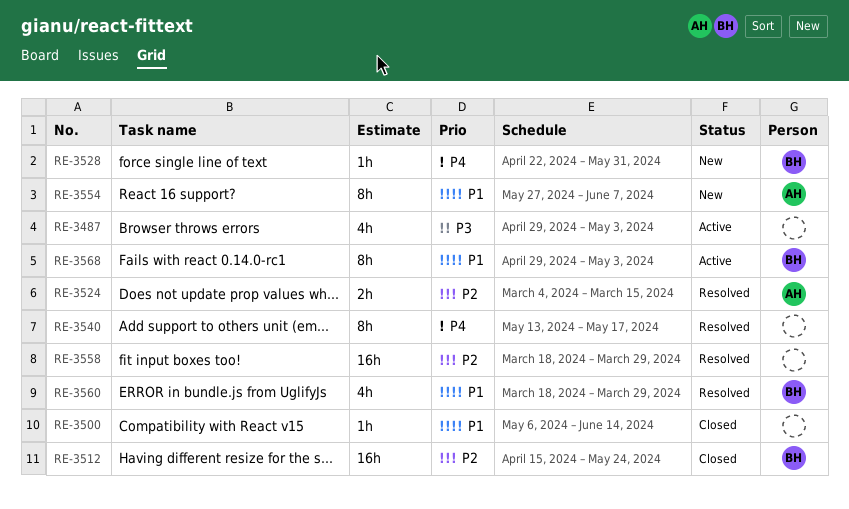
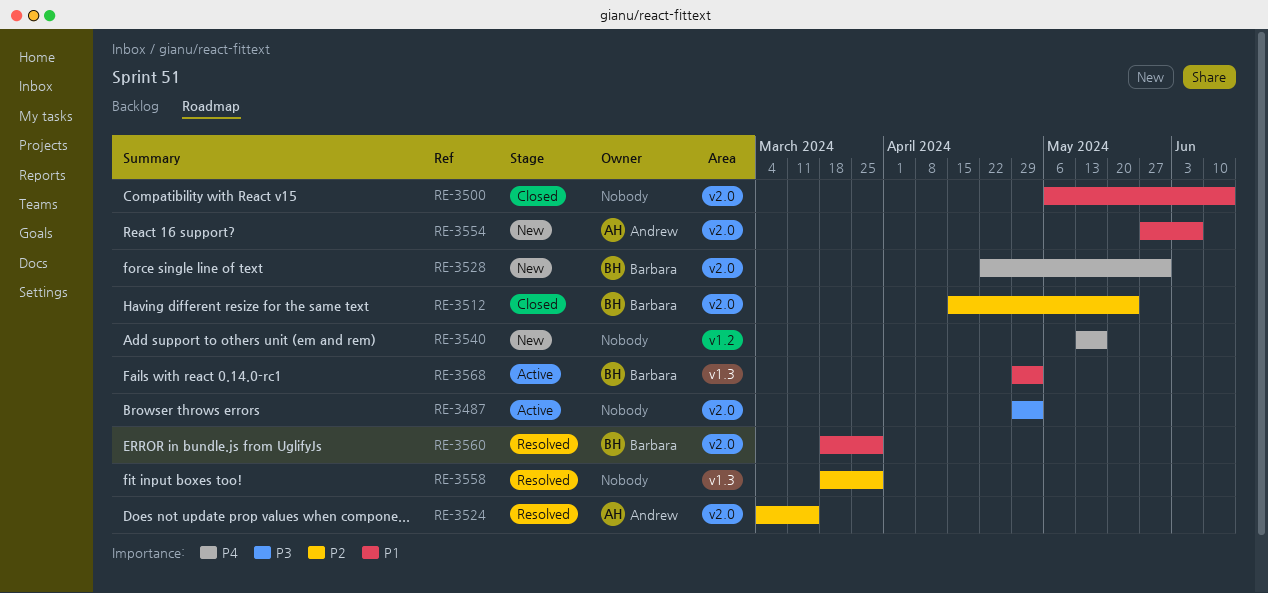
RE-3540, status: Resolved -> New

